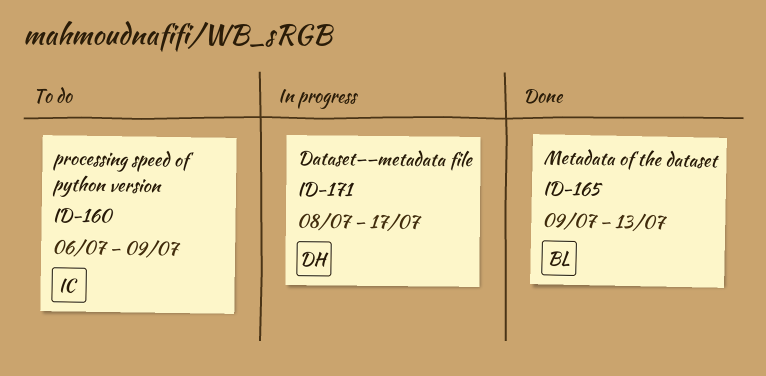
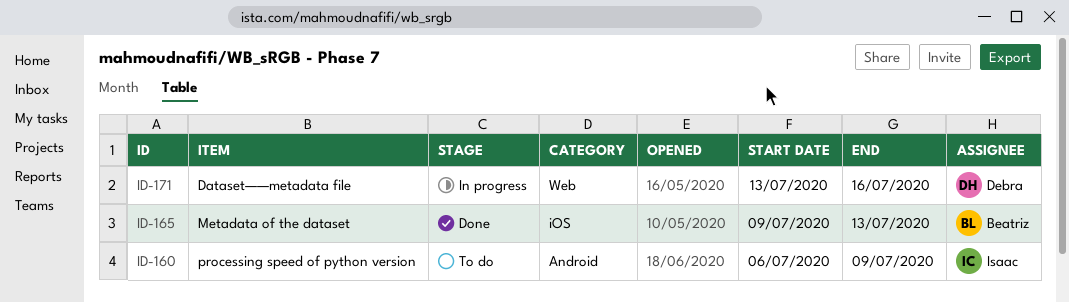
ID-171, start: Jul 8 -> Jul 13
ID-171, due: Jul 17 -> Jul 16

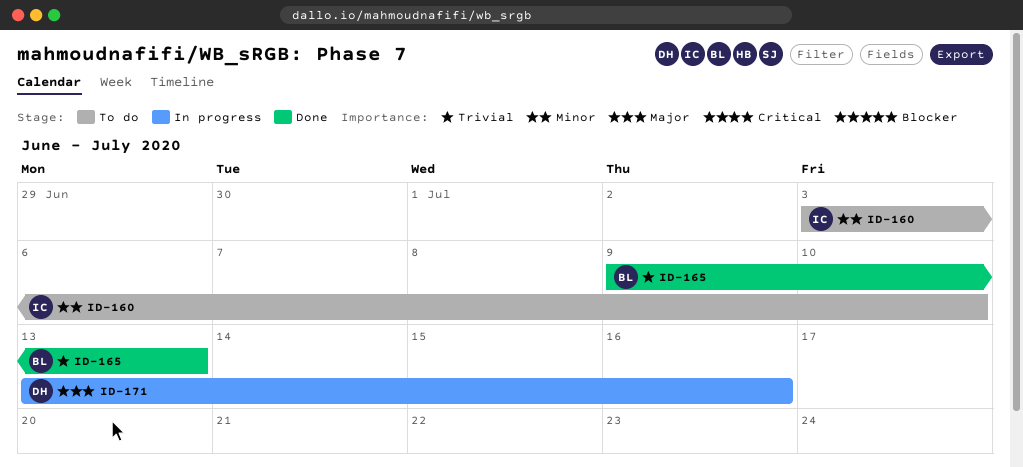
ID-160, start: Jul 6 -> Jul 3
ID-160, due: Jul 9 -> Jul 10

